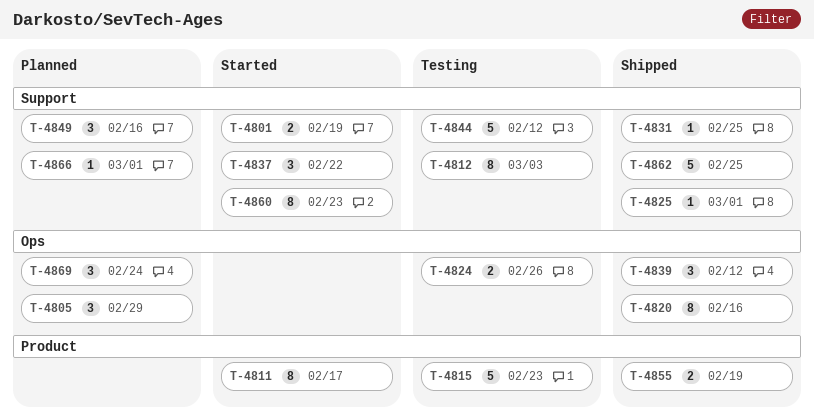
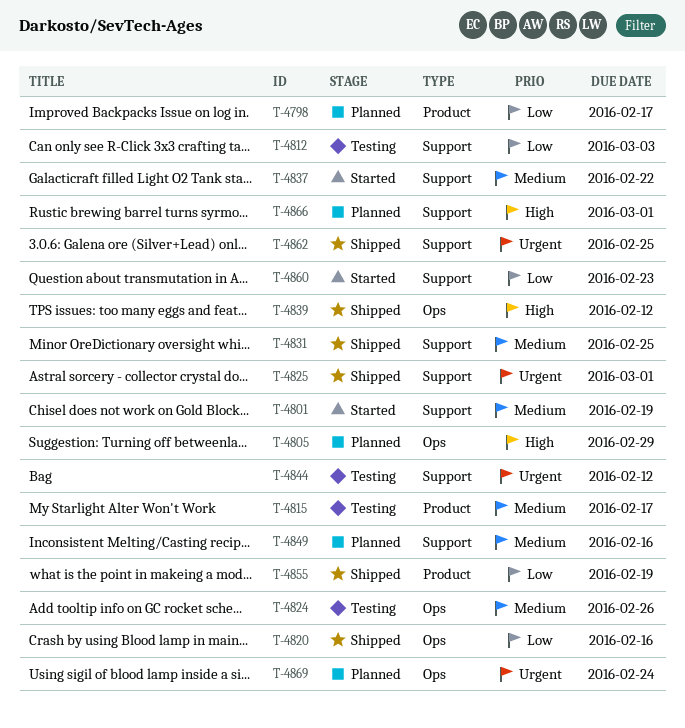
T-4798: none -> present
T-4811: present -> none
T-4815, due: Feb 23 -> Feb 17

